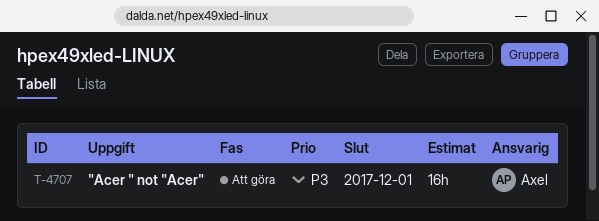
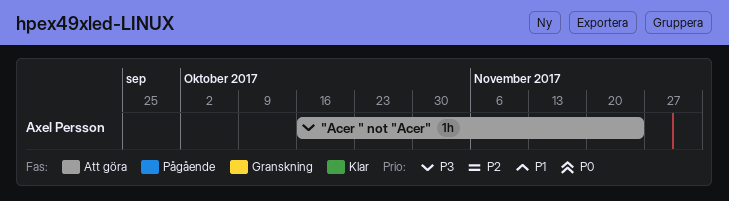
"Acer " not "Acer", estimate: 16h -> 1h
"Acer " not "Acer", due: Dec 1 -> Nov 24

